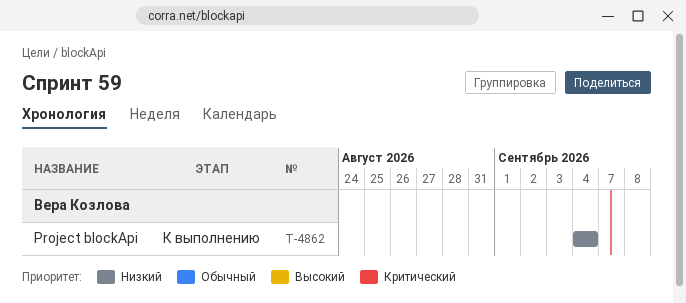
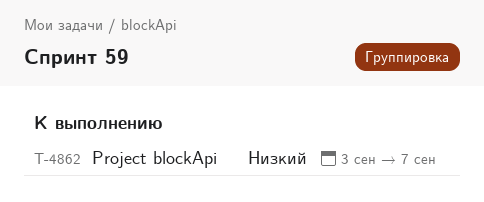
T-4862, start: Sep 4 -> Sep 3
T-4862, due: Sep 4 -> Sep 7

